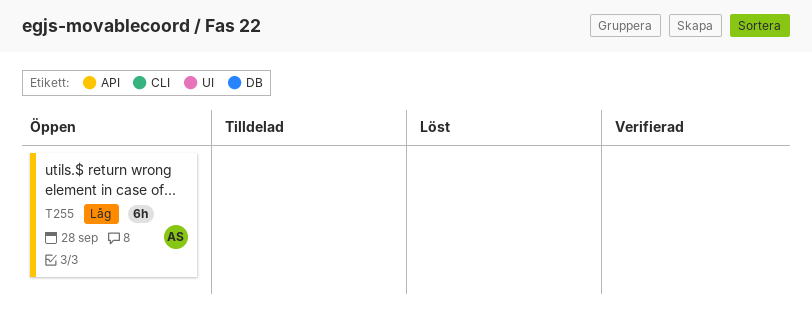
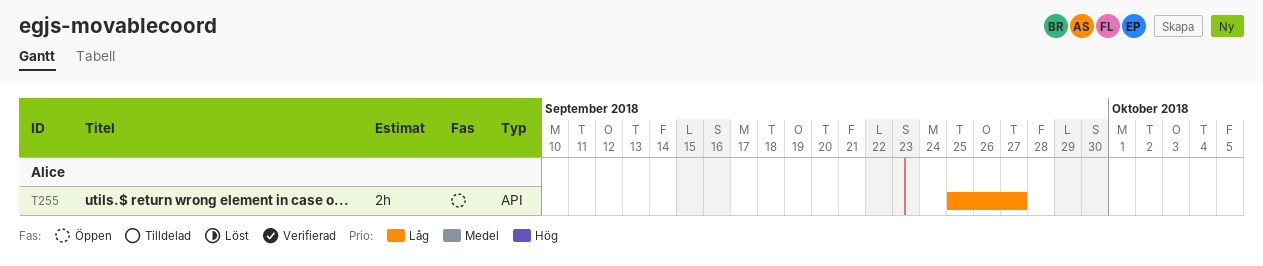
T255, estimate: 6h -> 2h
T255, due: Sep 28 -> Sep 27

